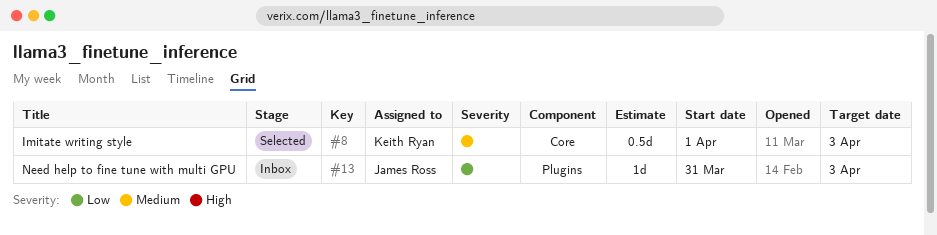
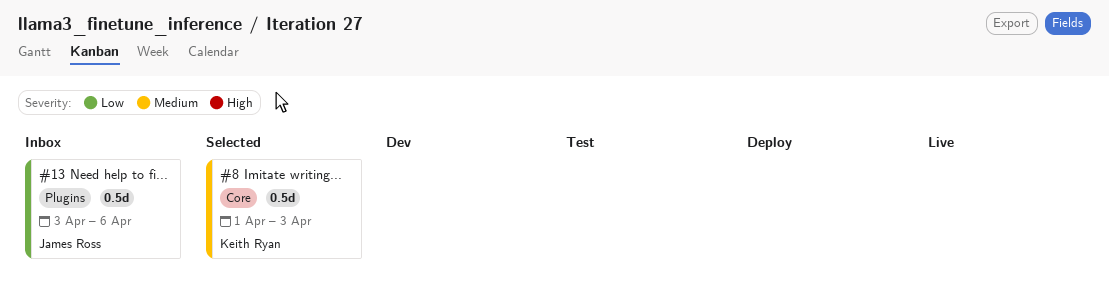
#13, estimate: 1d -> 0.5d
#13, start: Mar 31 -> Apr 3
#13, due: Apr 3 -> Apr 6

